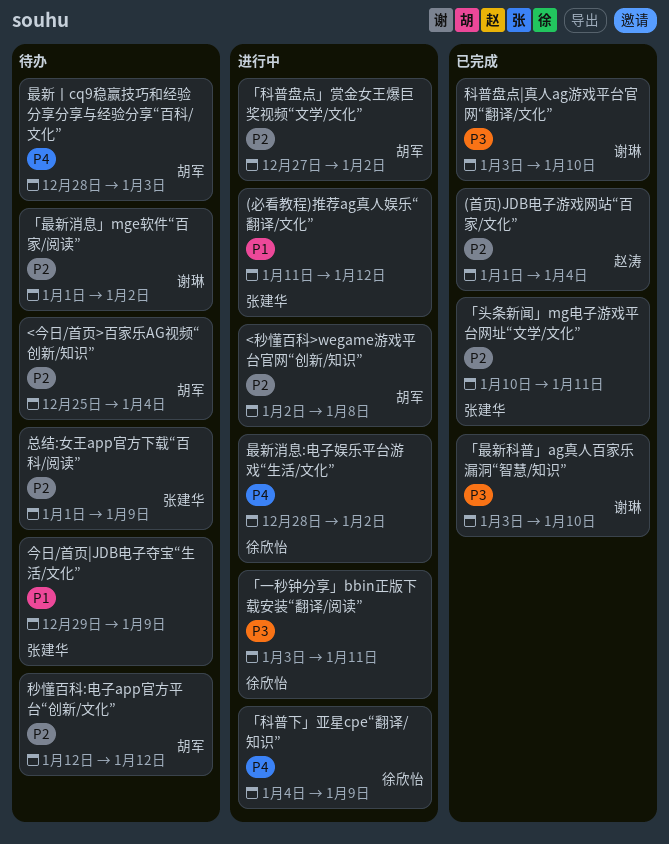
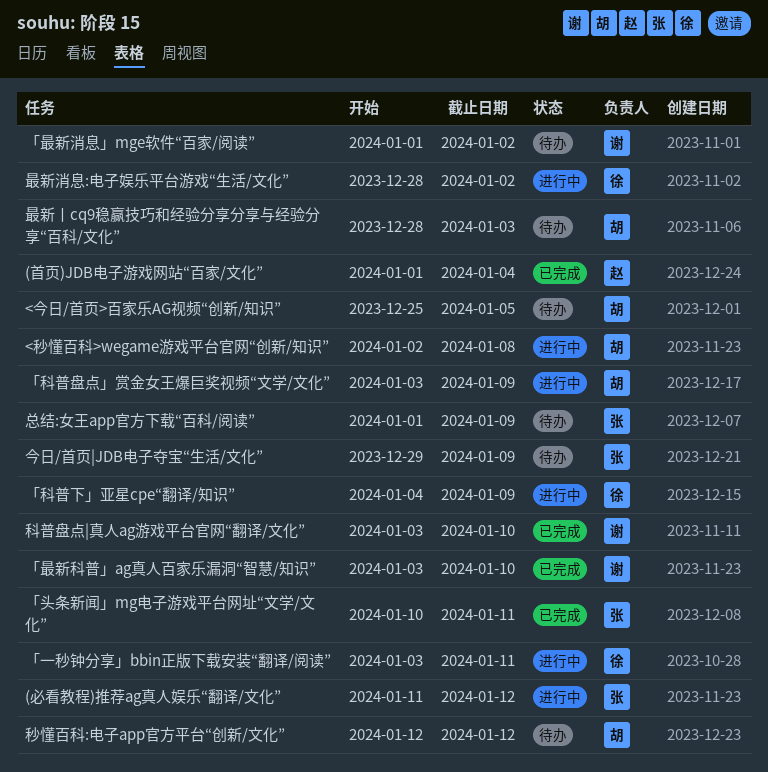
<今日/首页>百家乐AG视频“创新/知识”, due: Jan 4 -> Jan 5
「科普盘点」赏金女王爆巨奖视频“文学/文化”, start: Dec 27 -> Jan 3
「科普盘点」赏金女王爆巨奖视频“文学/文化”, due: Jan 2 -> Jan 9

